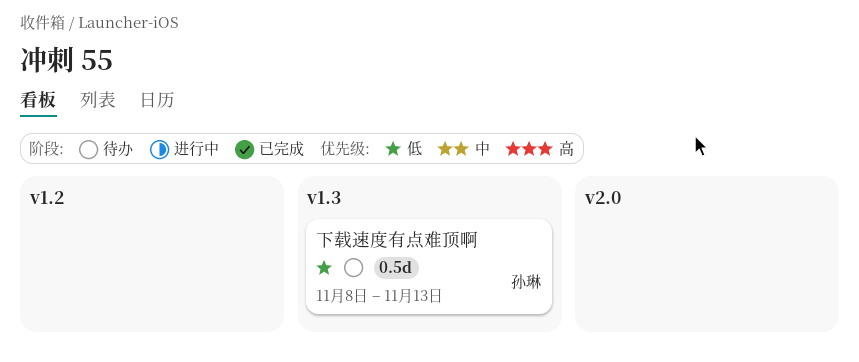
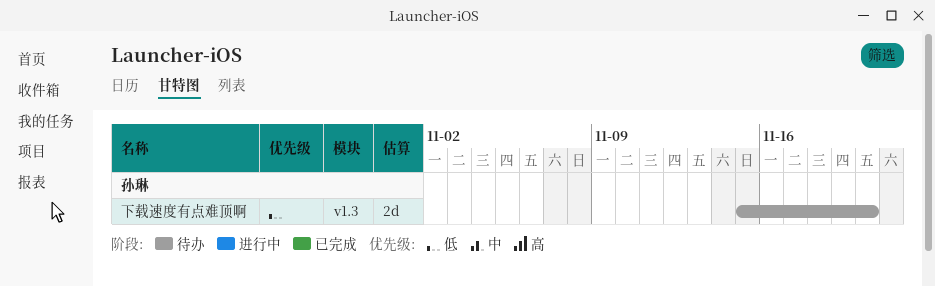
下载速度有点难顶啊, estimate: 0.5d -> 2d
下载速度有点难顶啊, start: Nov 8 -> Nov 15
下载速度有点难顶啊, due: Nov 13 -> Nov 20

